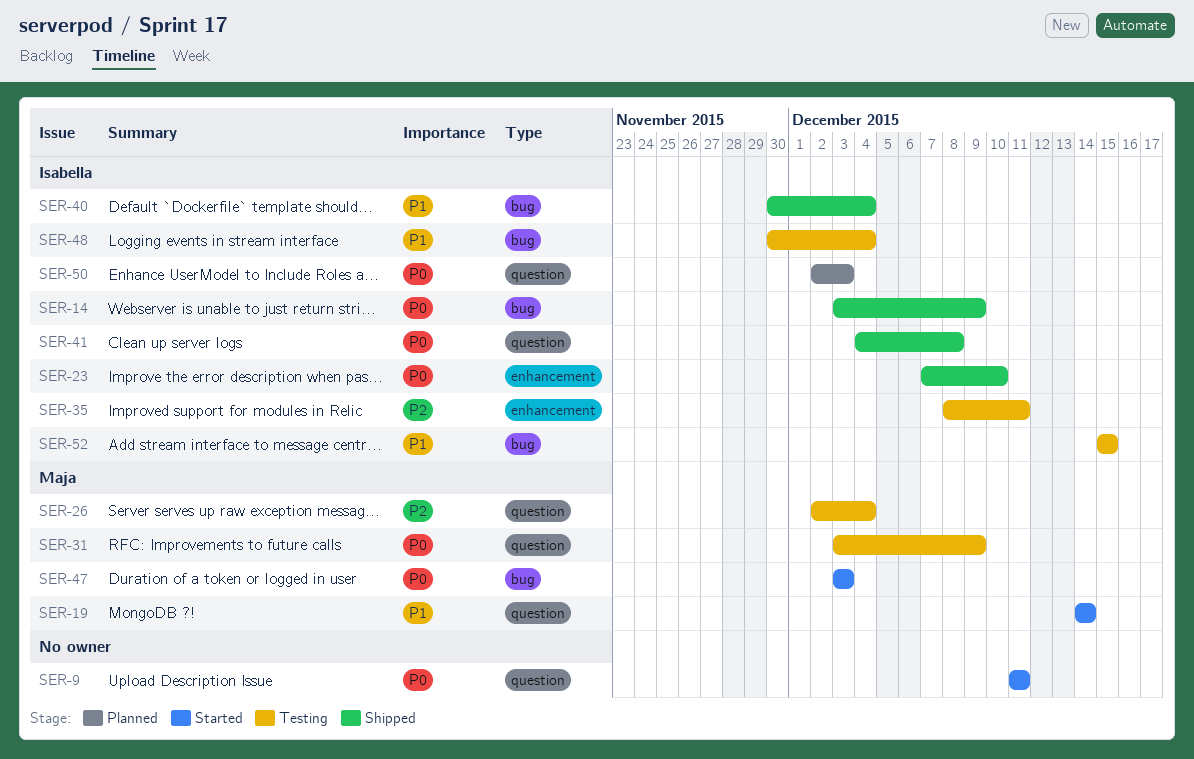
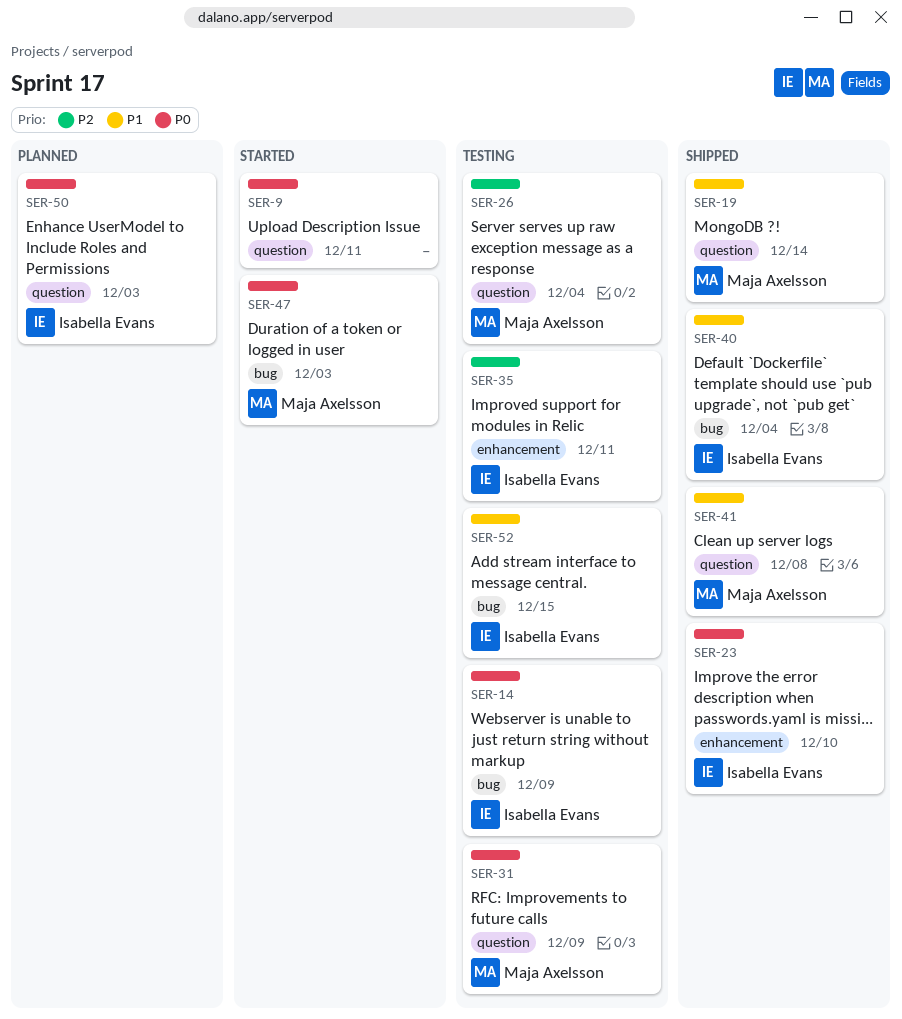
SER-14, status: Shipped -> Testing
SER-19, status: Started -> Shipped
SER-41, owner: Isabella Evans -> Maja Axelsson
SER-41, priority: P0 -> P1
SER-48: present -> none

